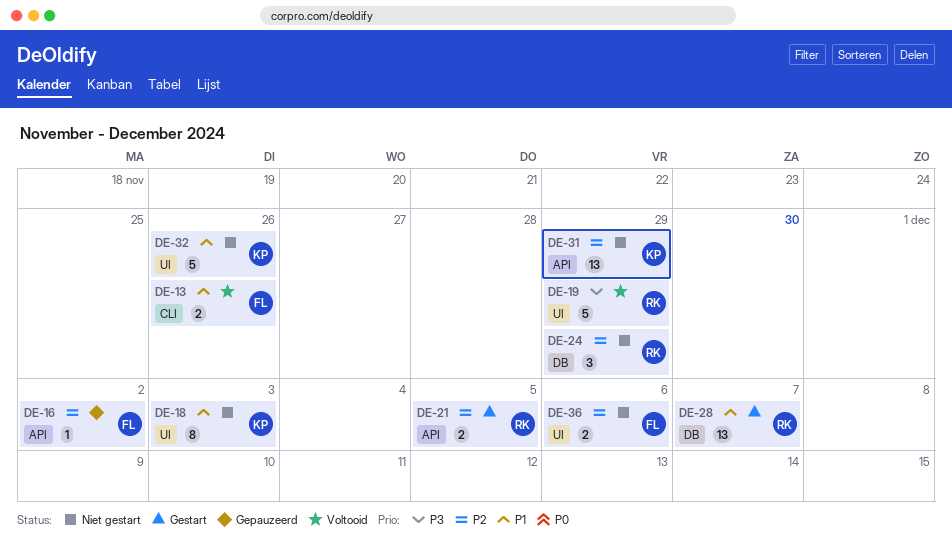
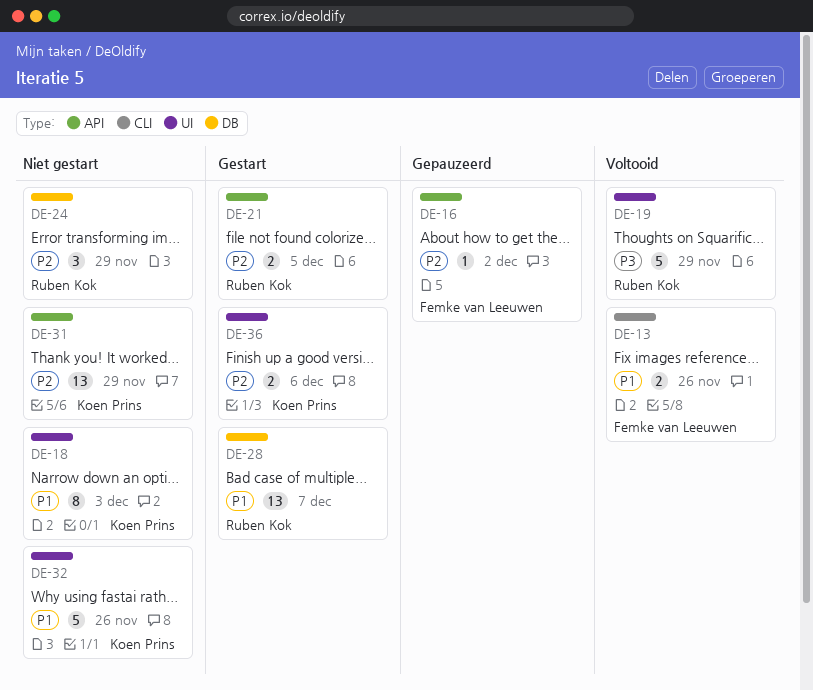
DE-36, status: Niet gestart -> Gestart
DE-36, owner: Femke van Leeuwen -> Koen Prins

